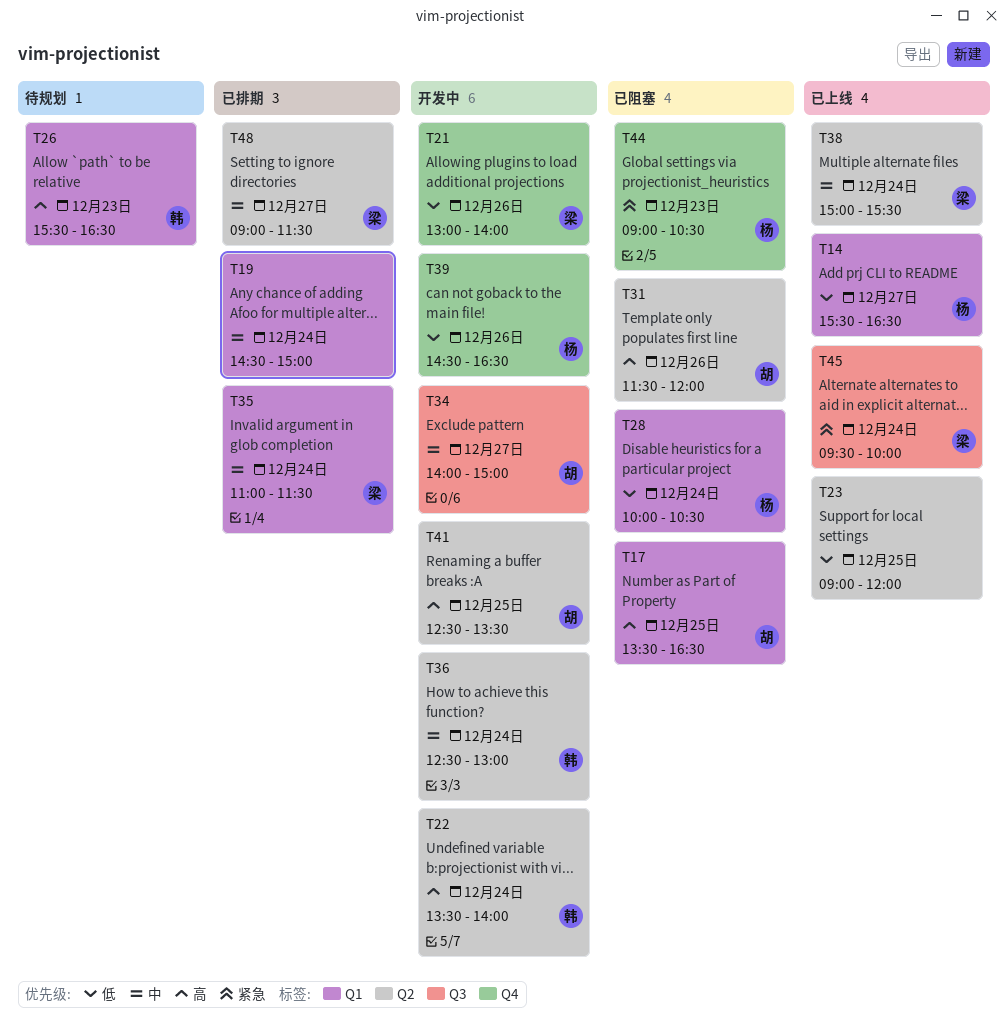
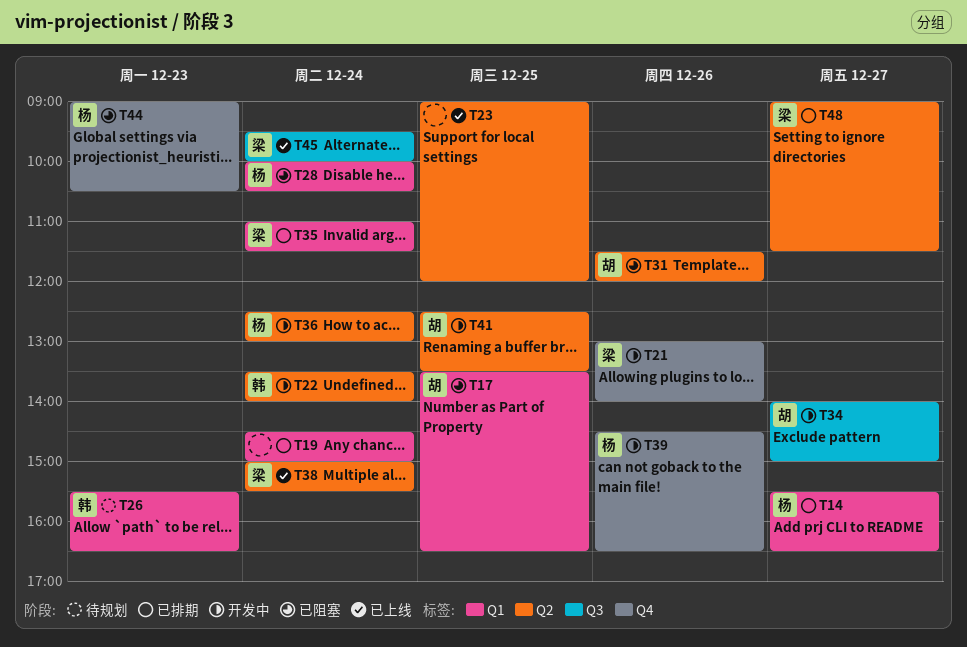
T14, status: 已上线 -> 已排期
T36, owner: 韩 -> 杨

